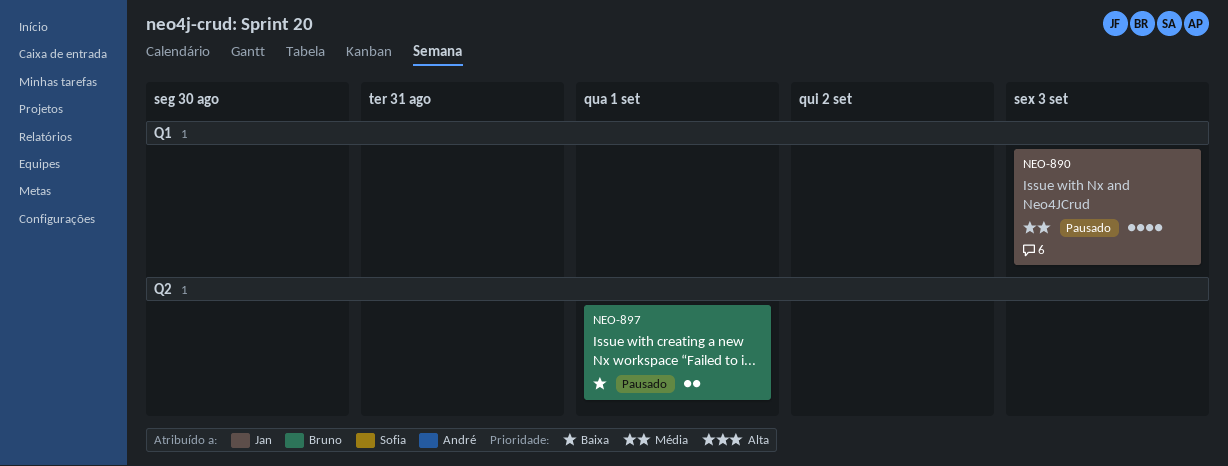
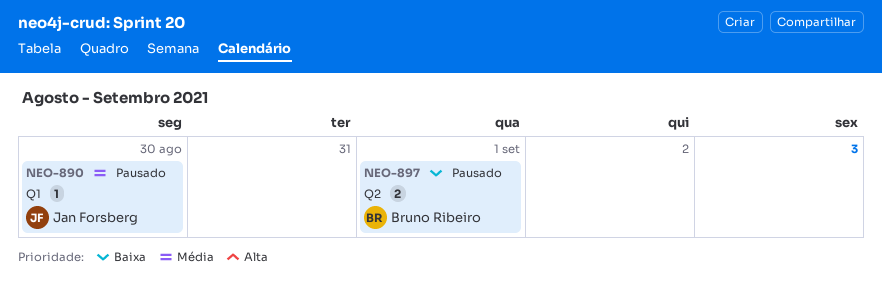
NEO-890, estimate: 4 -> 1
NEO-890, due: Sep 3 -> Aug 30

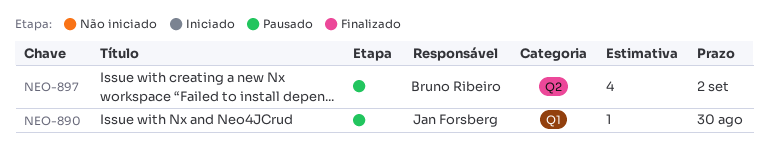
NEO-897, estimate: 2 -> 4
NEO-897, due: Sep 1 -> Sep 2

